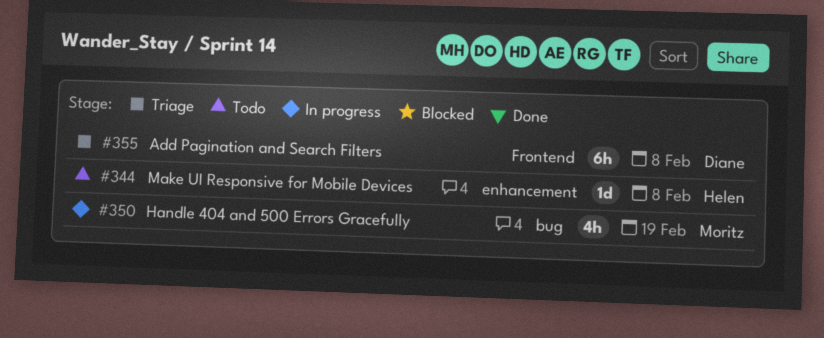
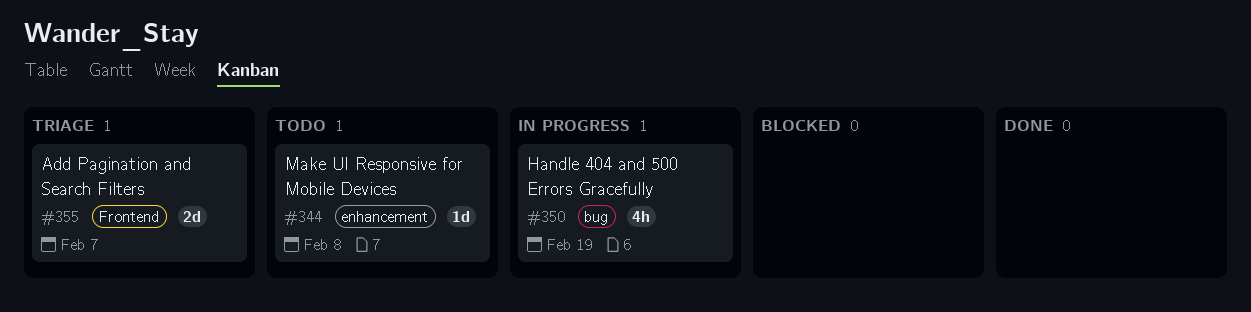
#355, estimate: 6h -> 2d
#355, due: Feb 8 -> Feb 7

